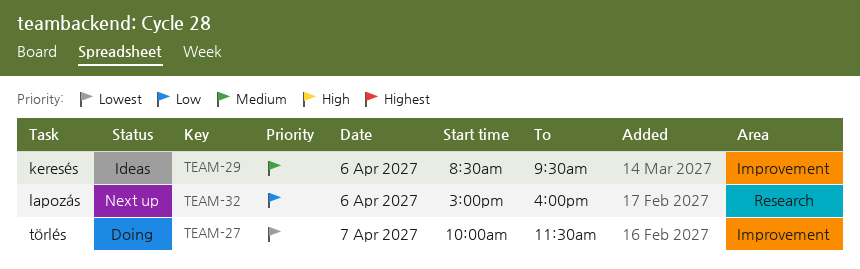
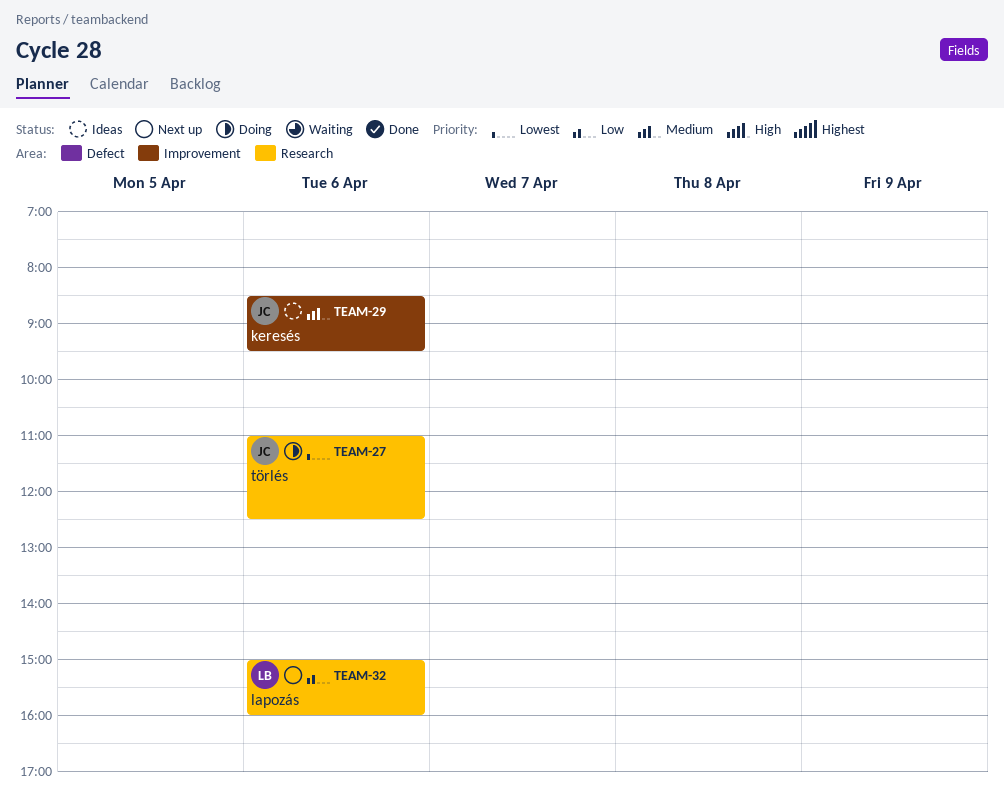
TEAM-27, label: Improvement -> Research
TEAM-27, day: Apr 7 -> Apr 6
TEAM-27, begins: 10:00 -> 11:00
TEAM-27, ends: 11:30 -> 12:30

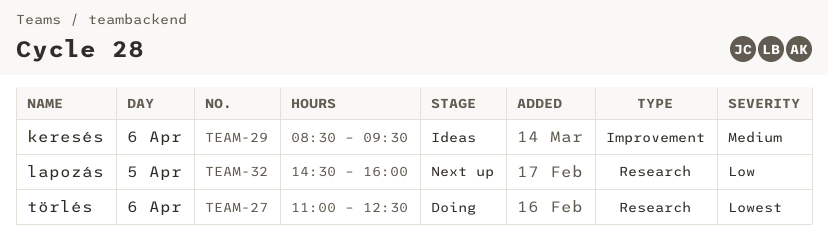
TEAM-32, day: Apr 6 -> Apr 5
TEAM-32, begins: 15:00 -> 14:30

